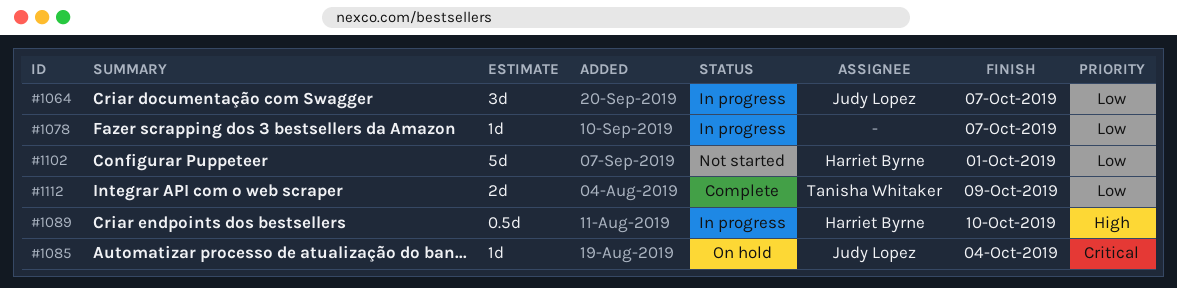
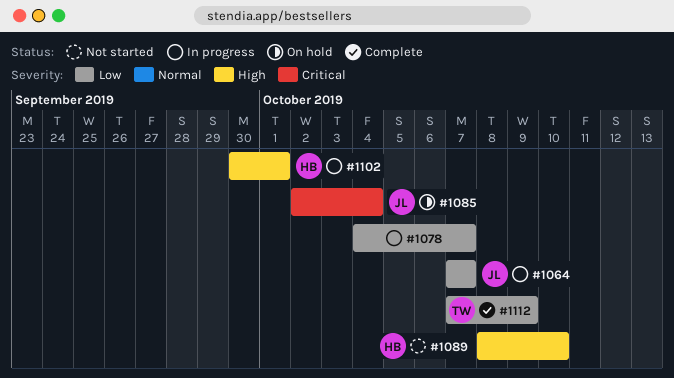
#1089, status: In progress -> Not started
#1102, status: Not started -> In progress
#1102, priority: Low -> High

